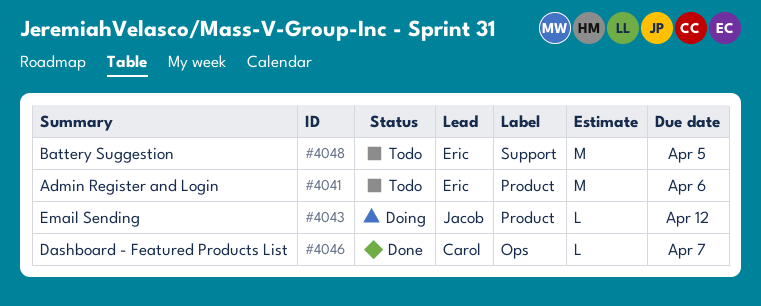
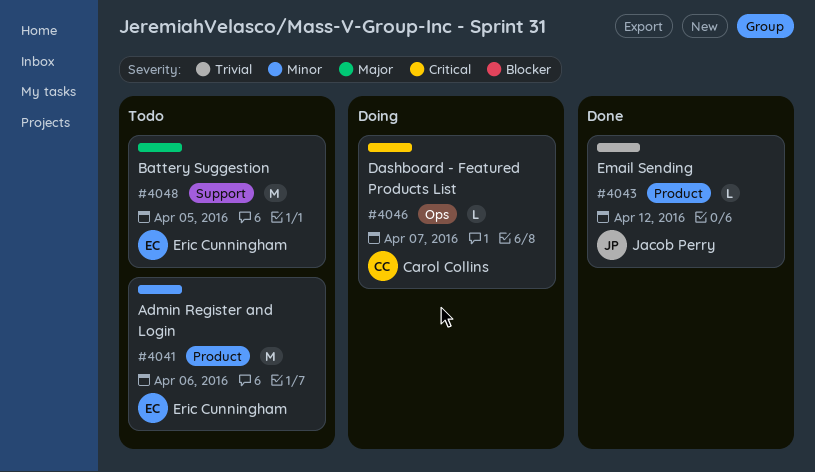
#4043, status: Doing -> Done
#4046, status: Done -> Doing

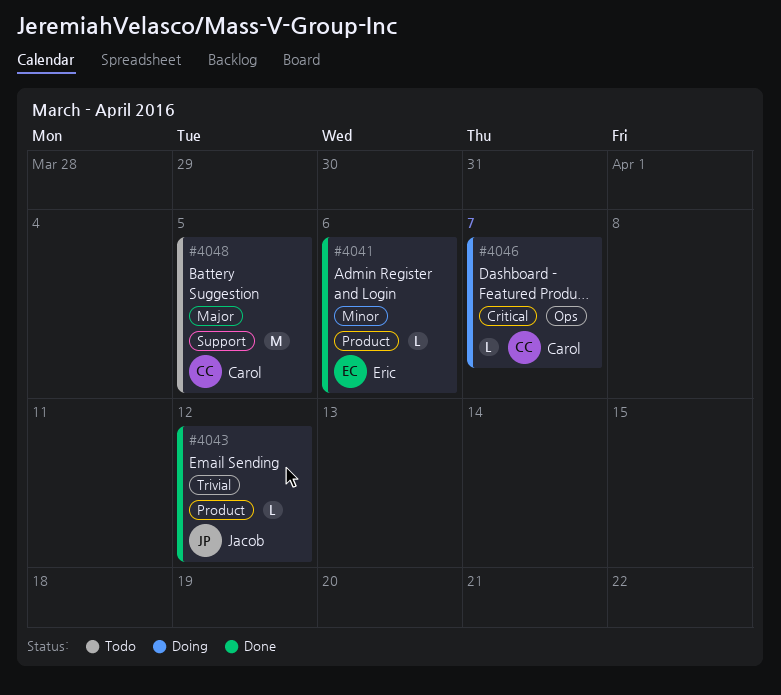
#4041, status: Todo -> Done
#4041, estimate: M -> L
#4048, owner: Eric Cunningham -> Carol Collins

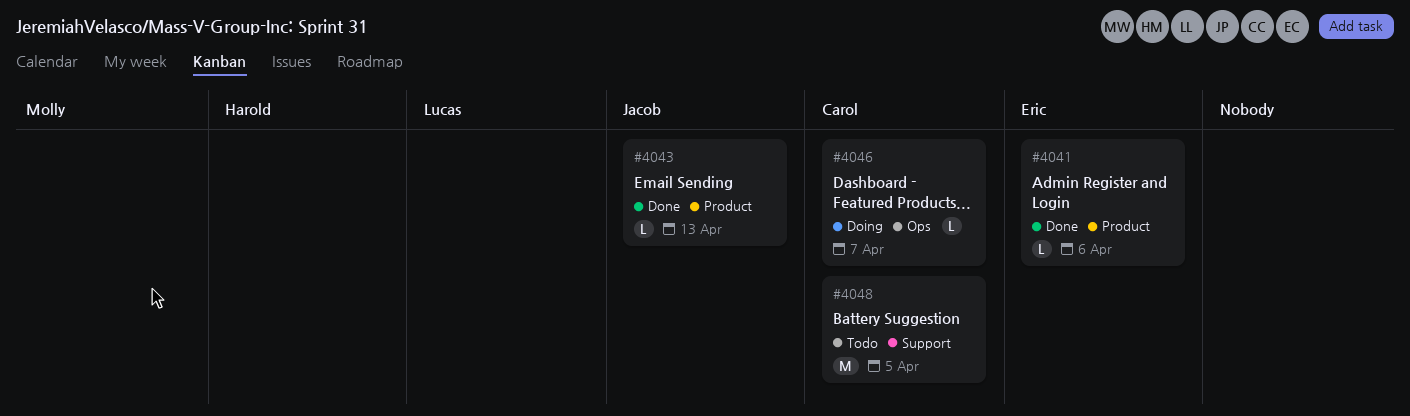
#4043, due: Apr 12 -> Apr 13

